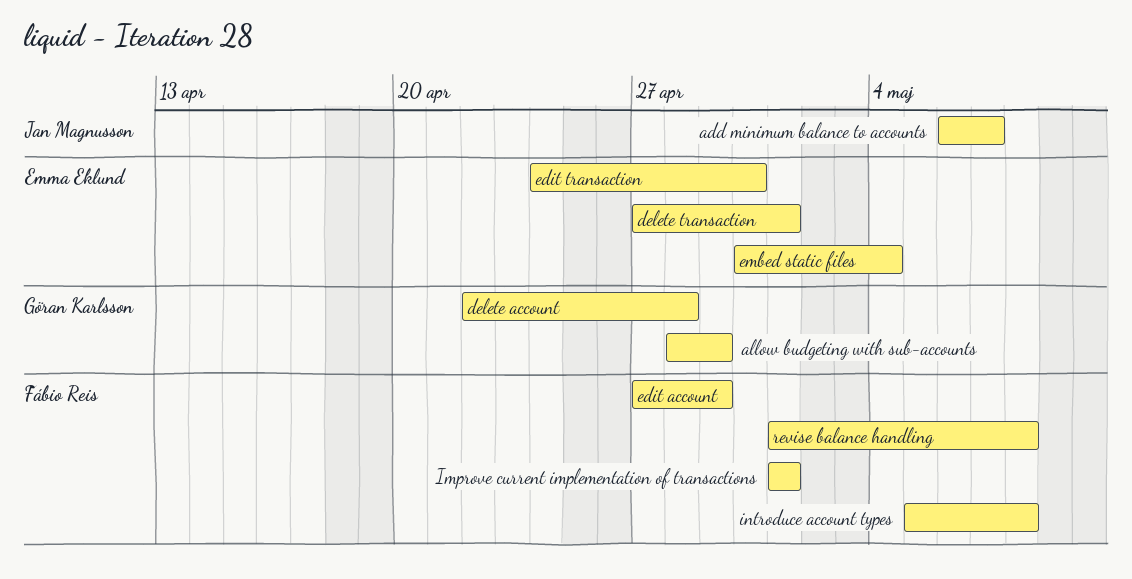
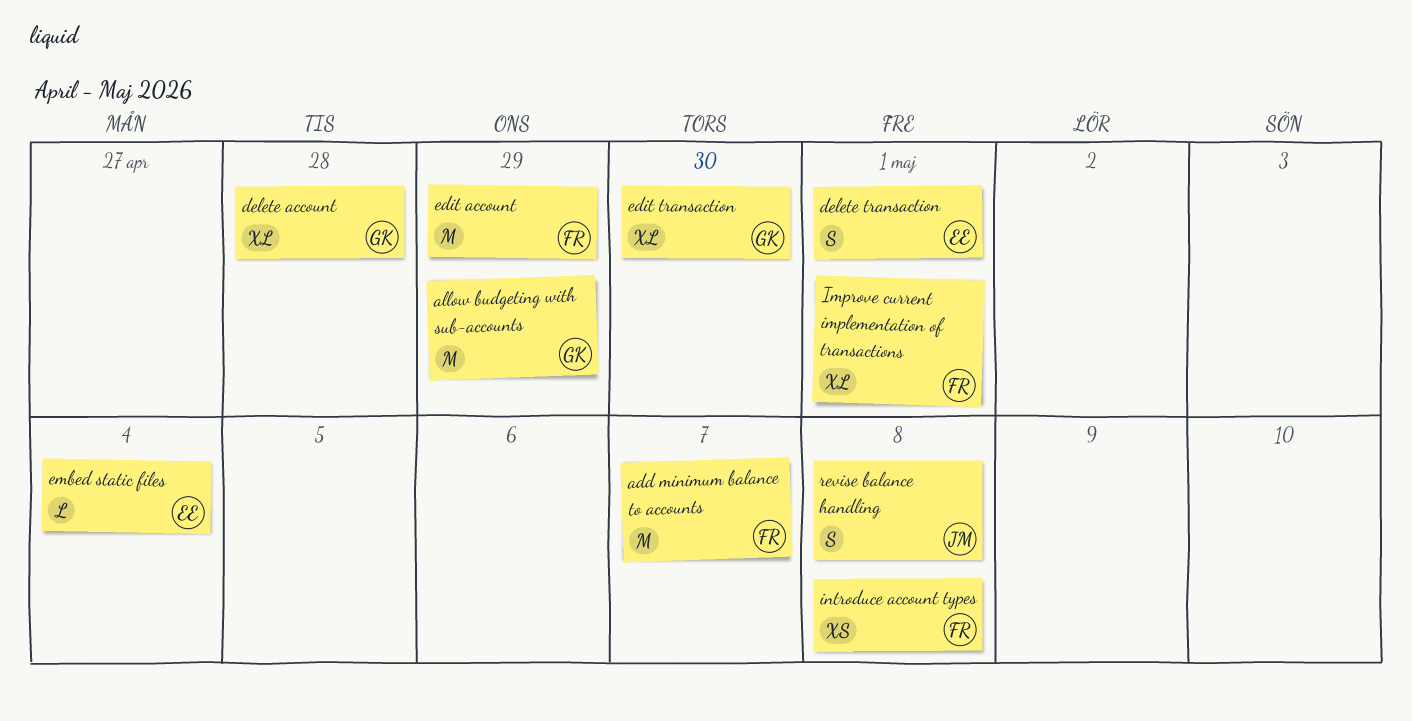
add minimum balance to accounts, owner: Jan Magnusson -> Fábio Reis
edit transaction, owner: Emma Eklund -> Göran Karlsson
revise balance handling, owner: Fábio Reis -> Jan Magnusson

